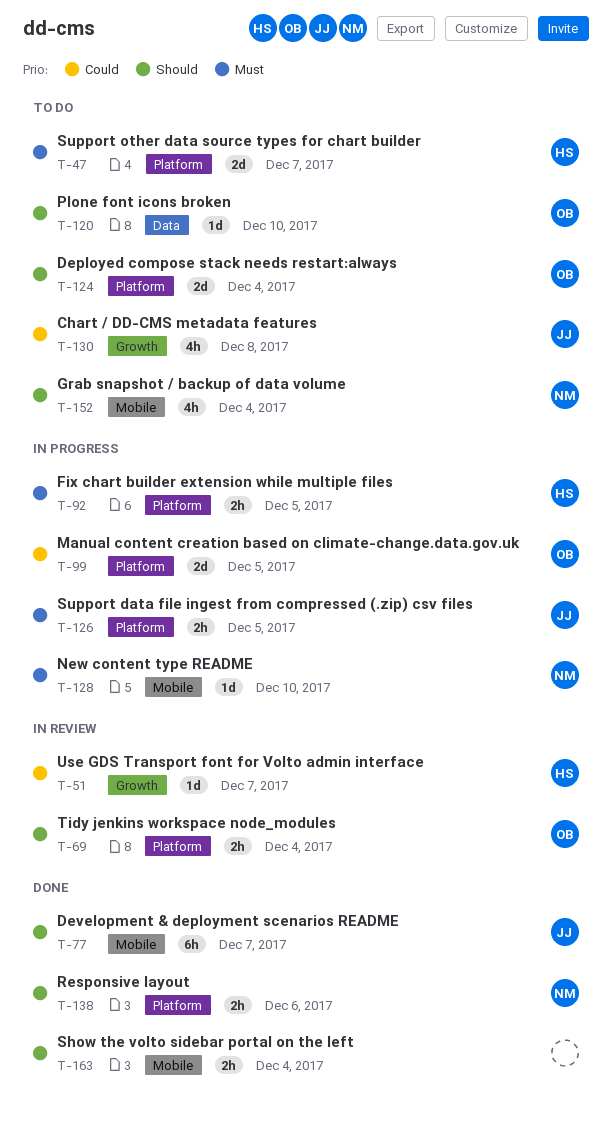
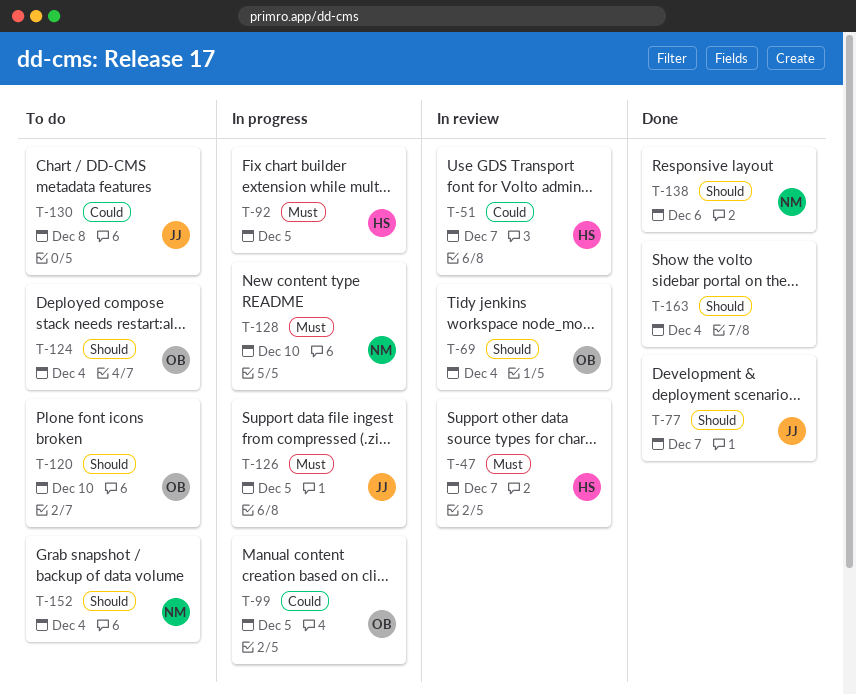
T-47, status: To do -> In review

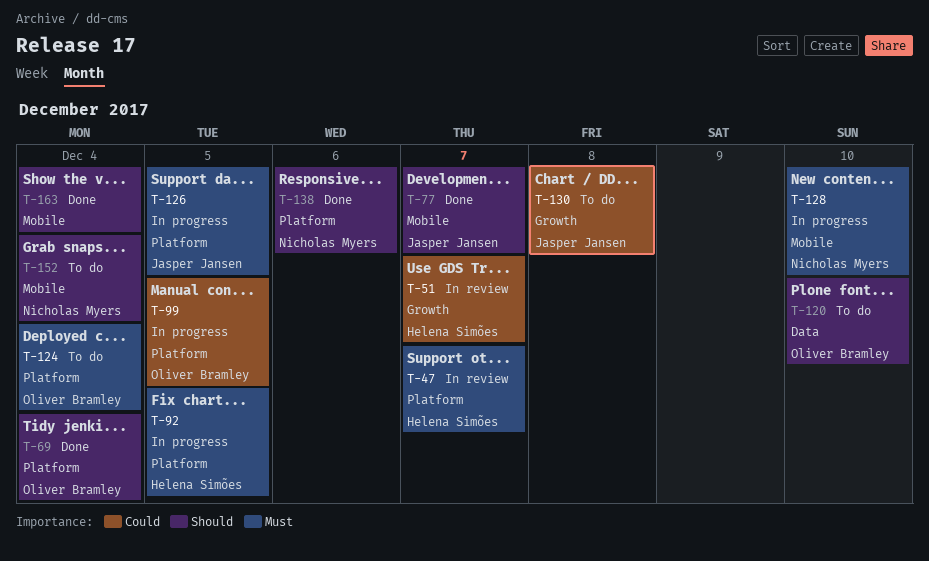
T-69, status: In review -> Done
T-124, priority: Should -> Must

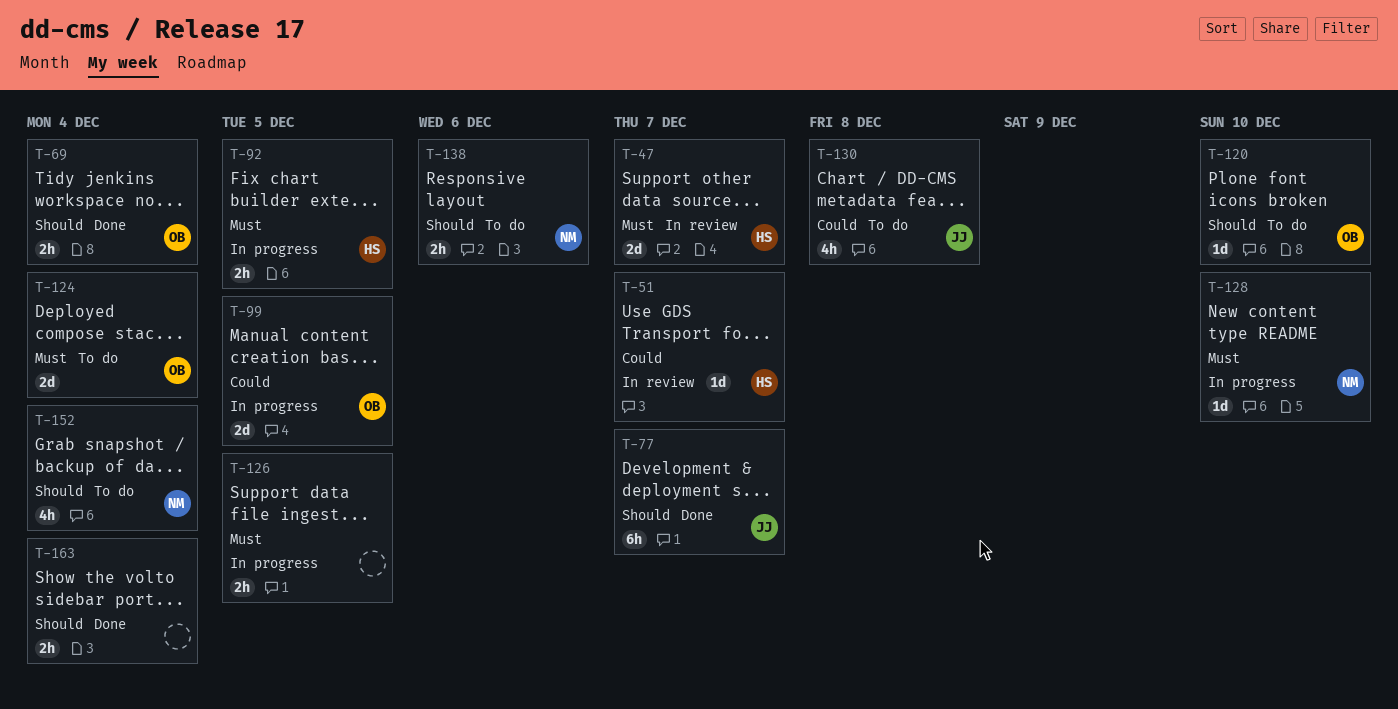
T-126, owner: Jasper Jansen -> none
T-138, status: Done -> To do

